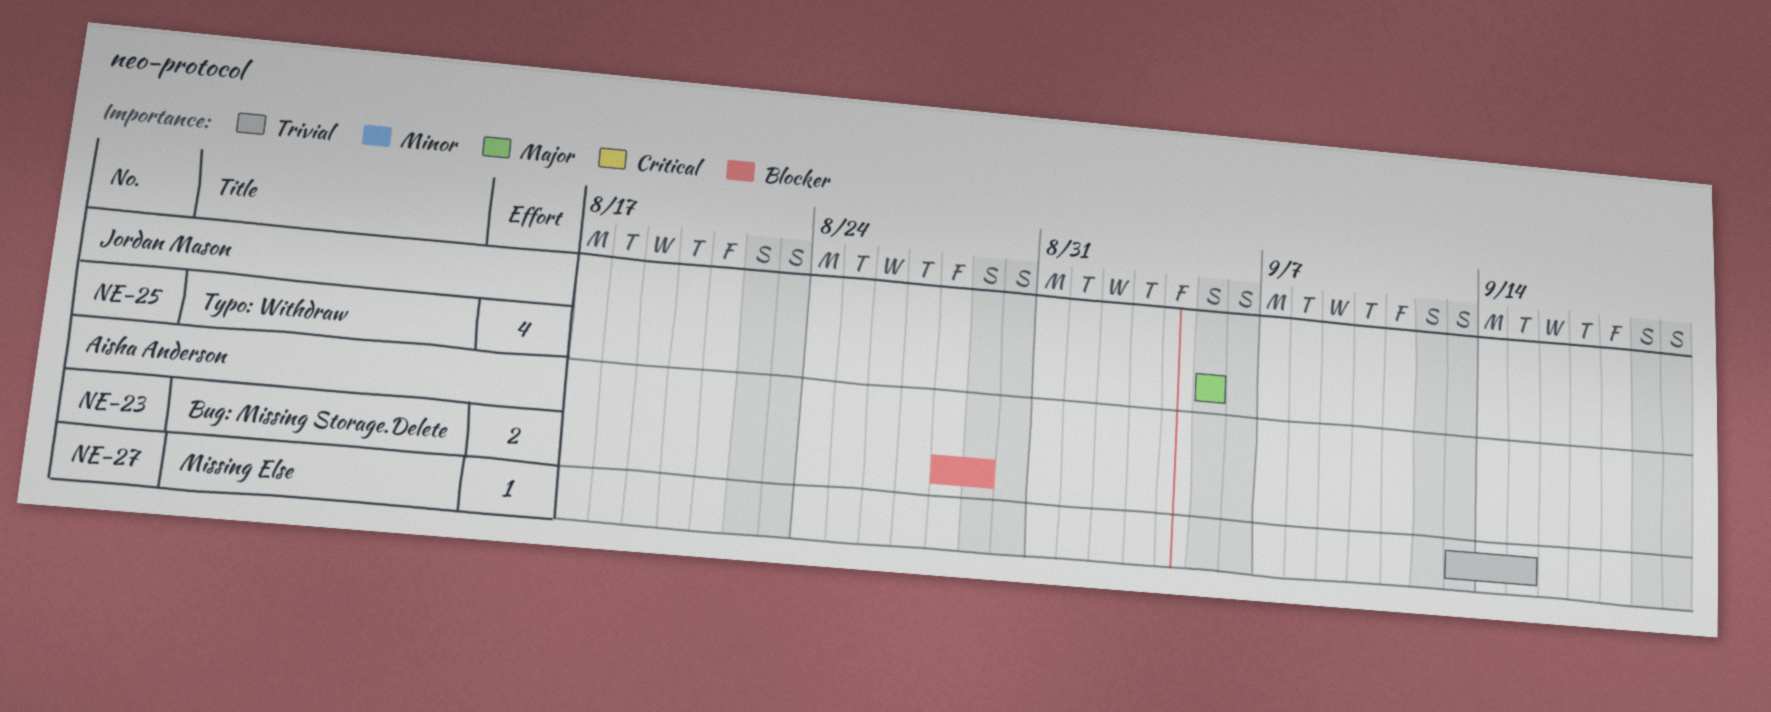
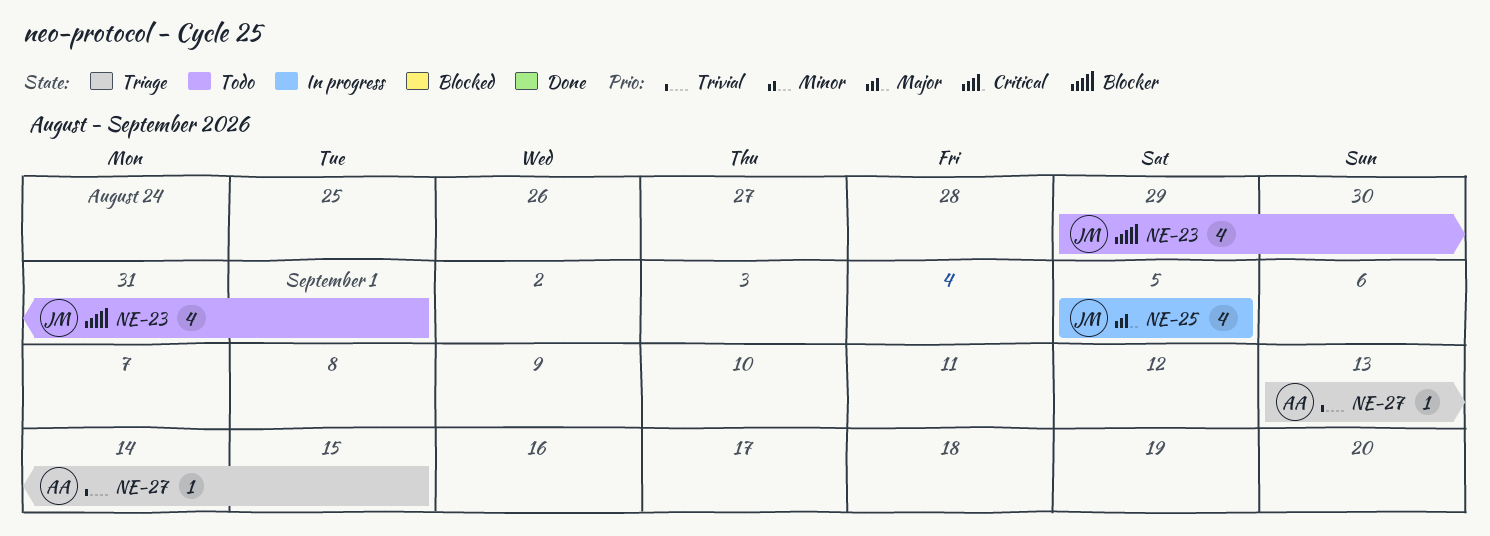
NE-23, owner: Aisha Anderson -> Jordan Mason
NE-23, estimate: 2 -> 4
NE-23, start: Aug 28 -> Aug 29
NE-23, due: Aug 29 -> Sep 1

